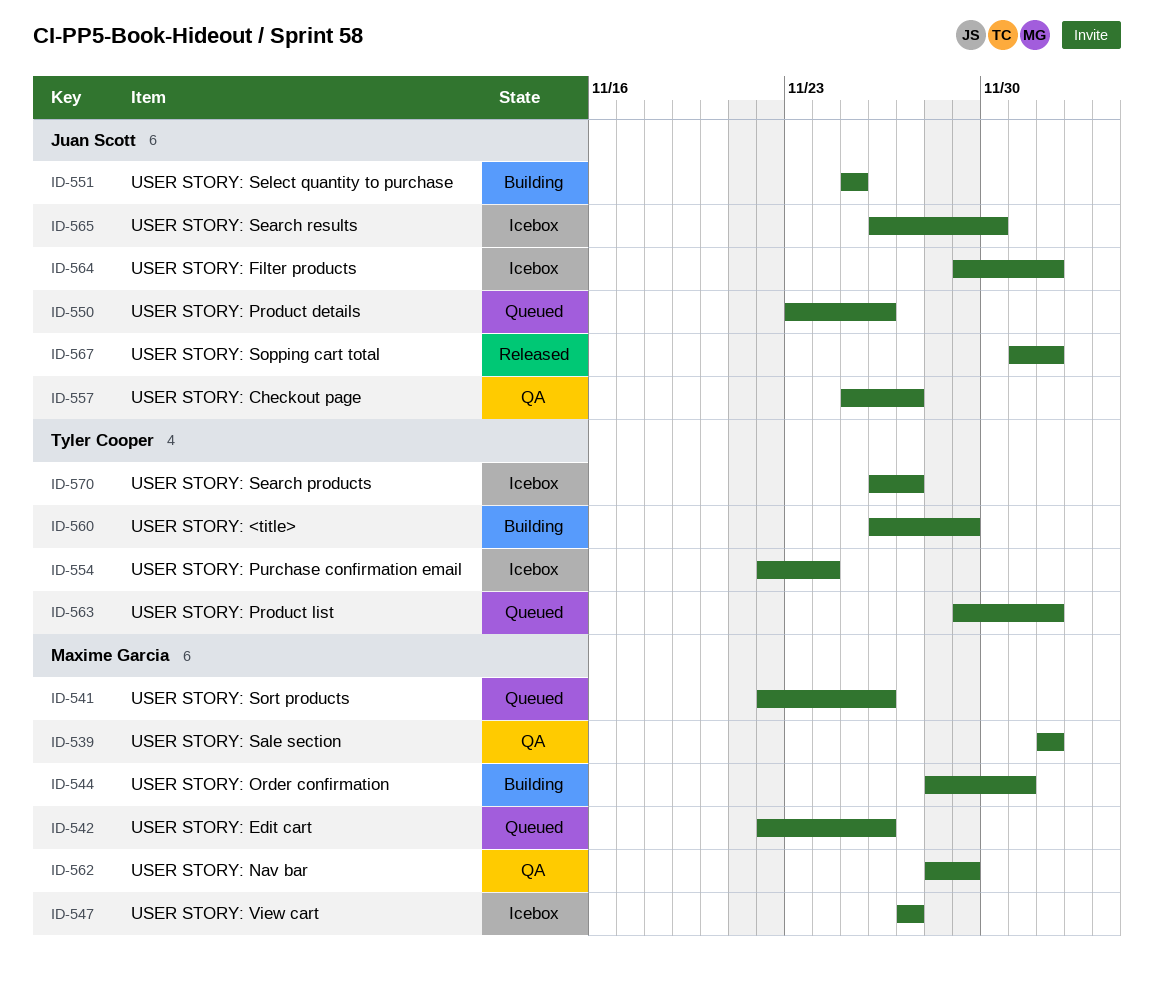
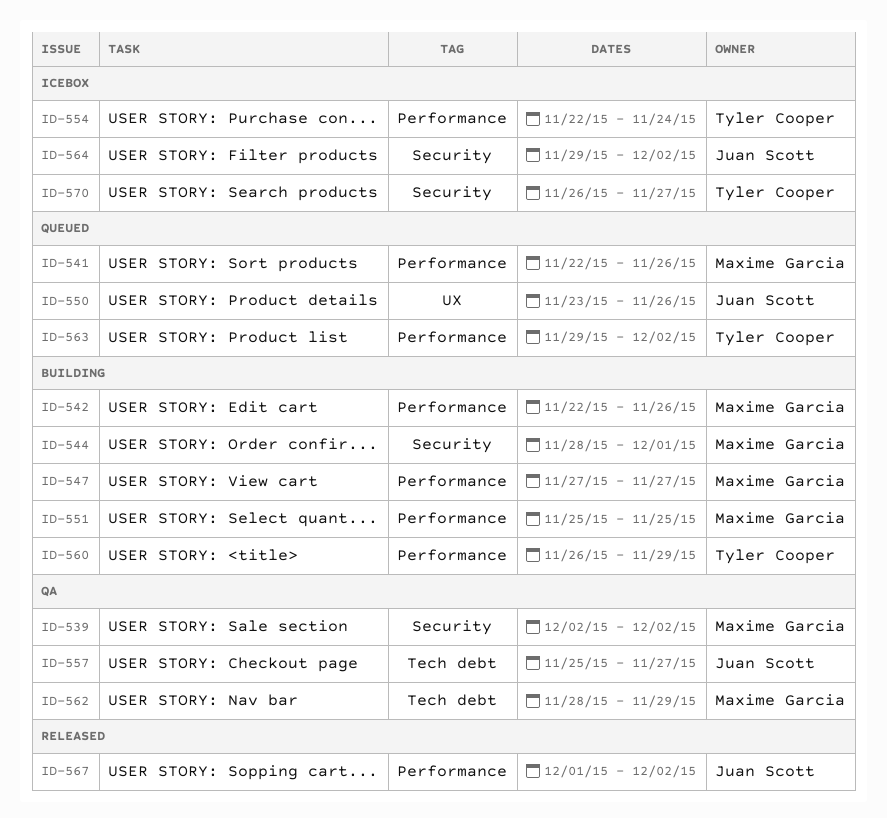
ID-542, status: Queued -> Building
ID-547, status: Icebox -> Building
ID-551, owner: Juan Scott -> Maxime Garcia
ID-565: present -> none

